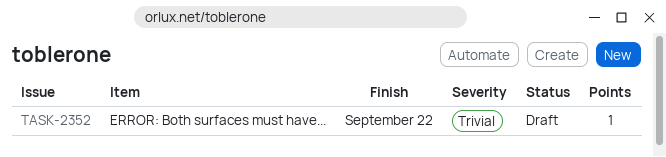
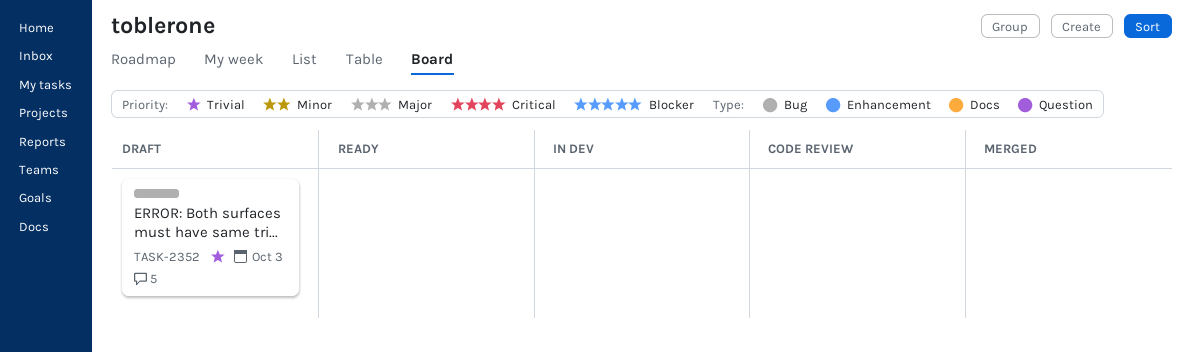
TASK-2352, due: Sep 22 -> Oct 3

